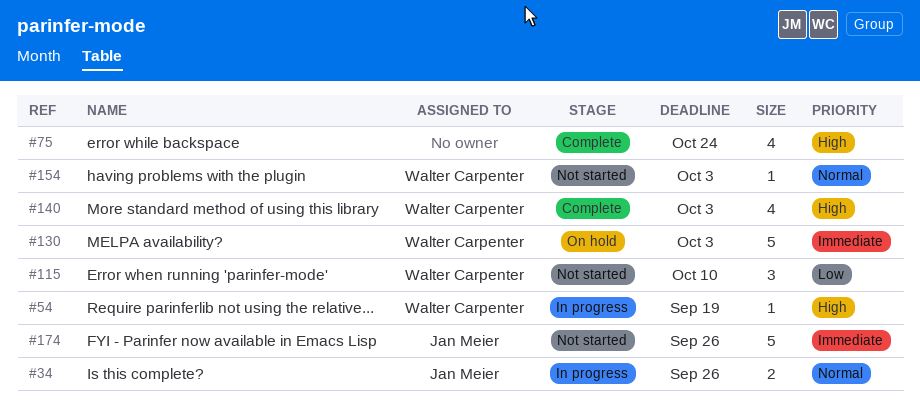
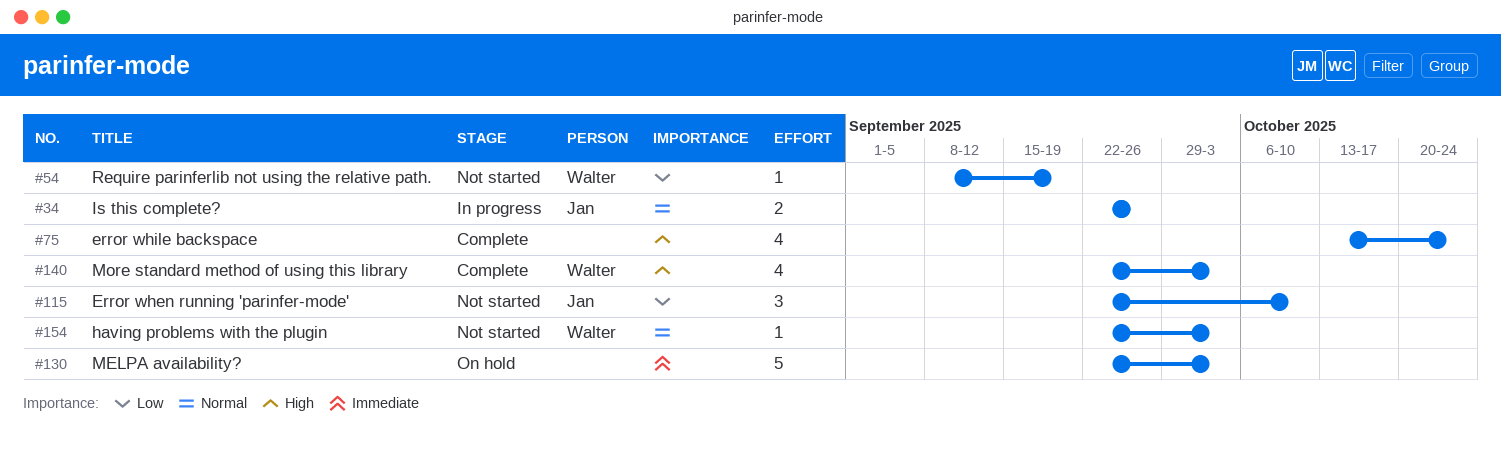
#54, status: In progress -> Not started
#54, priority: High -> Low
#115, owner: Walter Carpenter -> Jan Meier
#130, owner: Walter Carpenter -> none
#174: present -> none

